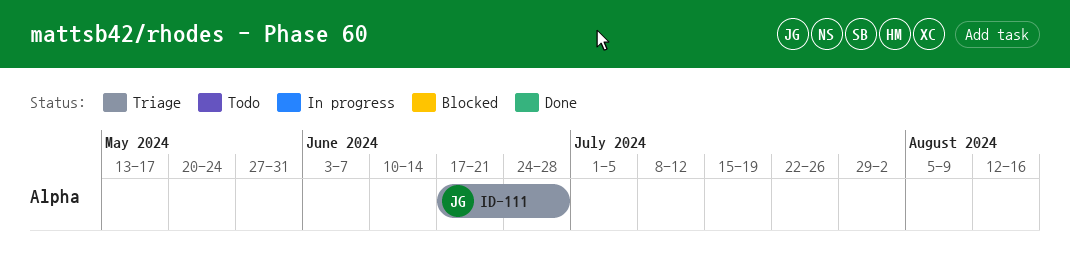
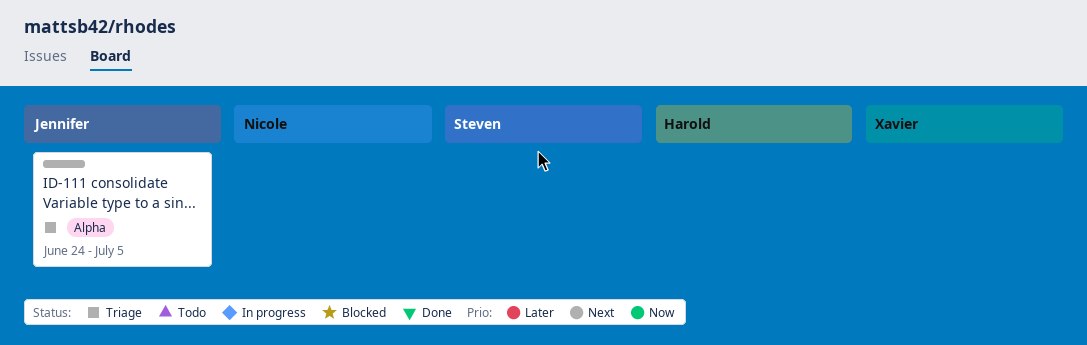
ID-111, start: Jun 17 -> Jun 24
ID-111, due: Jun 28 -> Jul 5

